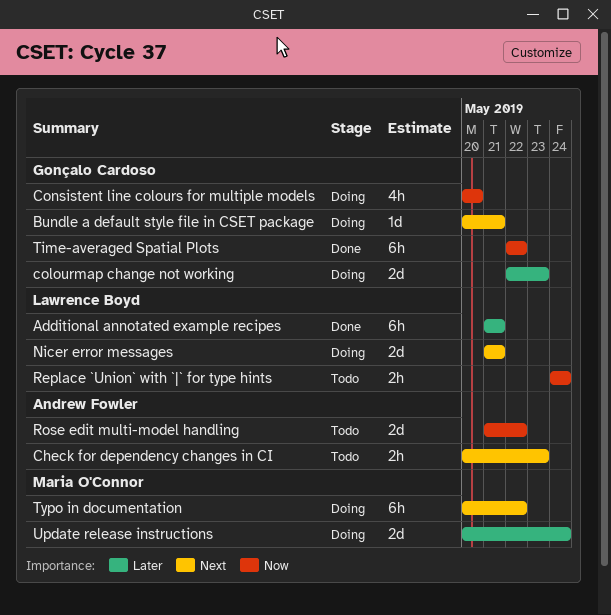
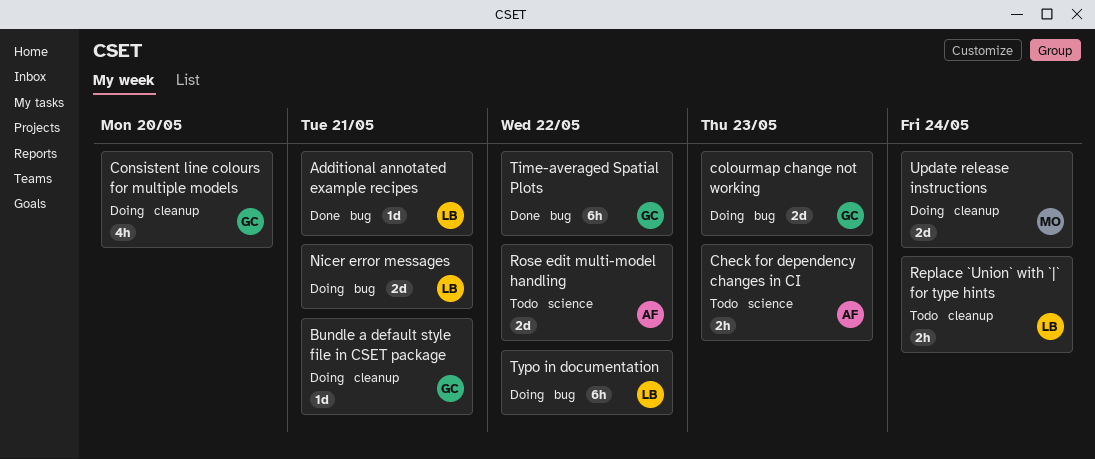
Additional annotated example recipes, estimate: 6h -> 1d
Typo in documentation, owner: Maria O'Connor -> Lawrence Boyd

